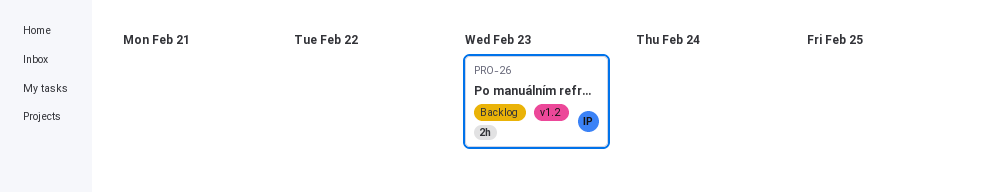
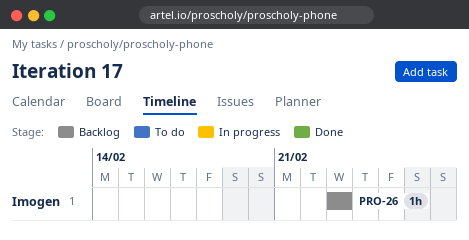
PRO-26, estimate: 2h -> 1h

